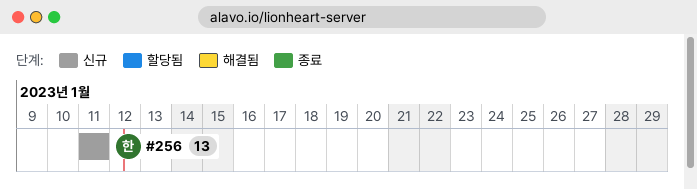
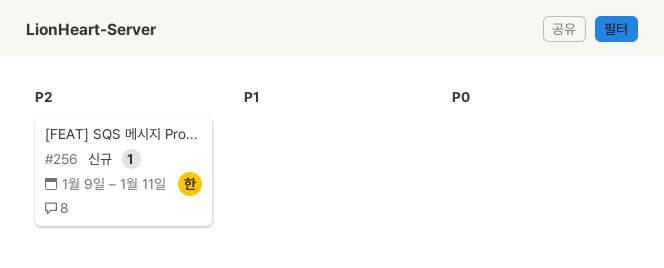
#256, estimate: 13 -> 1
#256, start: Jan 11 -> Jan 9

